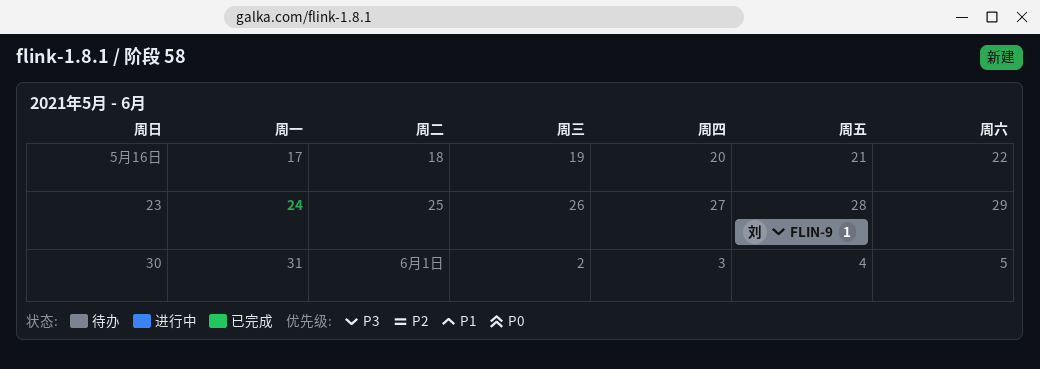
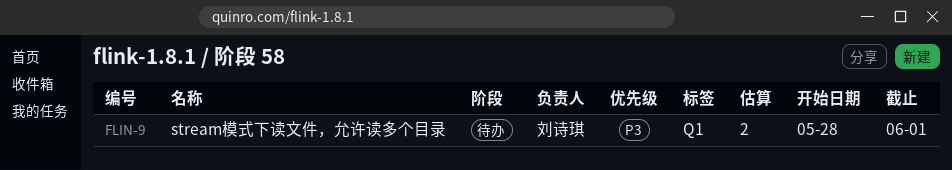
FLIN-9, estimate: 1 -> 2
FLIN-9, due: May 28 -> Jun 1

